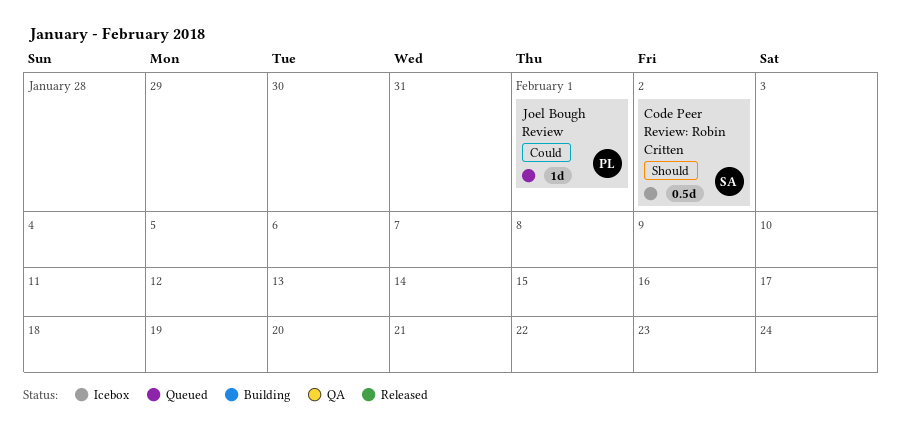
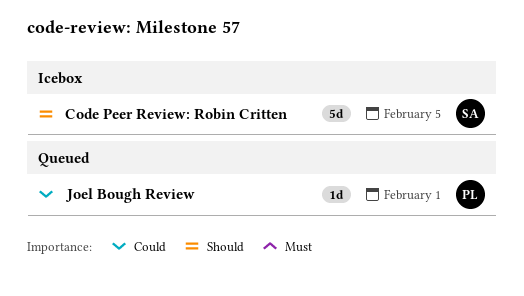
Code Peer Review: Robin Critten, estimate: 0.5d -> 5d
Code Peer Review: Robin Critten, due: Feb 2 -> Feb 5

